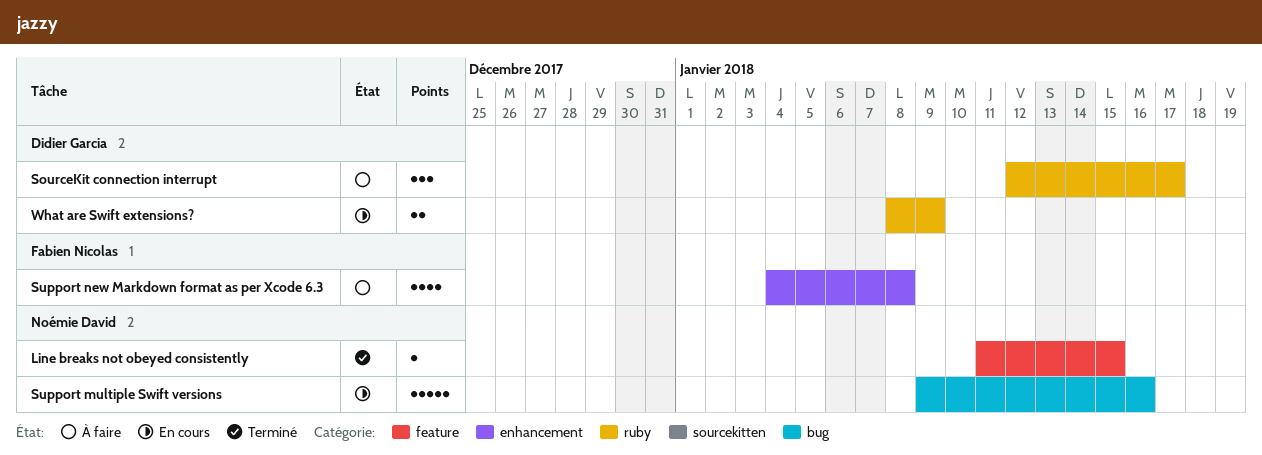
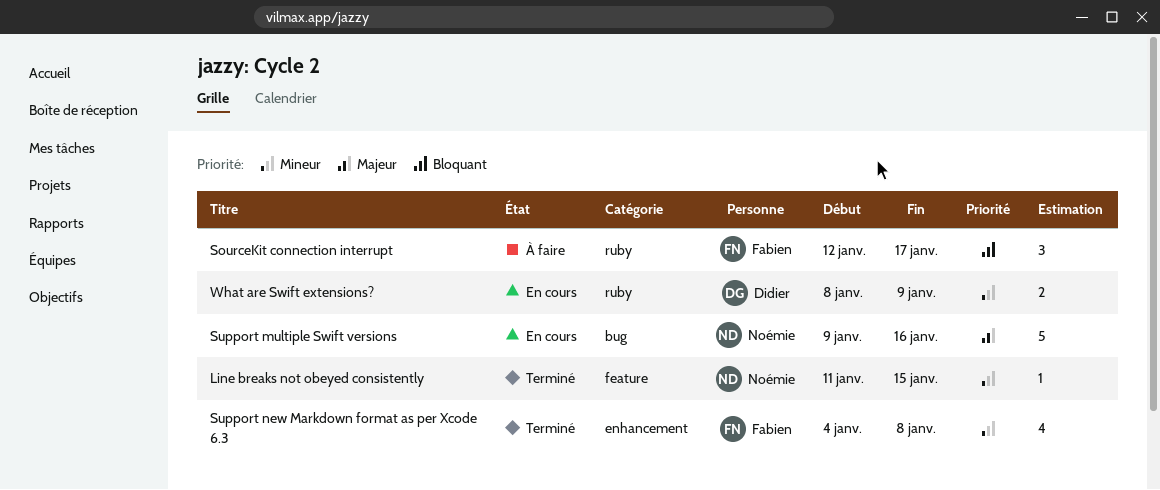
SourceKit connection interrupt, owner: Didier Garcia -> Fabien Nicolas
Support new Markdown format as per Xcode 6.3, status: À faire -> Terminé

